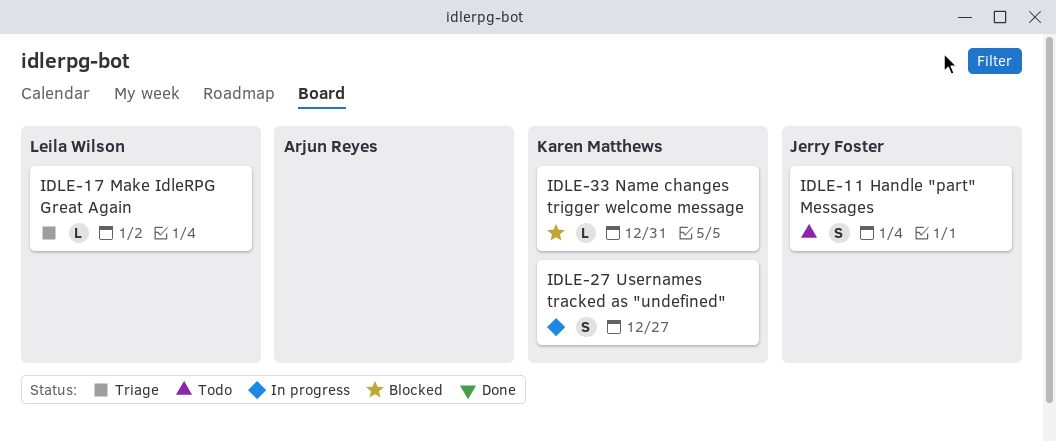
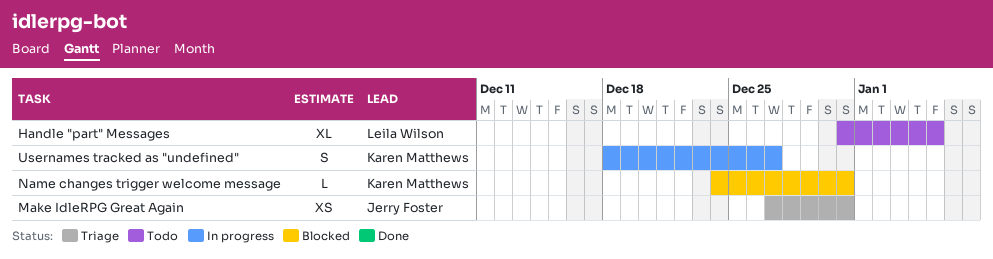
Handle "part" Messages, owner: Jerry Foster -> Leila Wilson
Handle "part" Messages, estimate: S -> XL
Handle "part" Messages, due: Jan 4 -> Jan 5
Make IdleRPG Great Again, owner: Leila Wilson -> Jerry Foster
Make IdleRPG Great Again, estimate: L -> XS
Make IdleRPG Great Again, due: Jan 2 -> Dec 31

